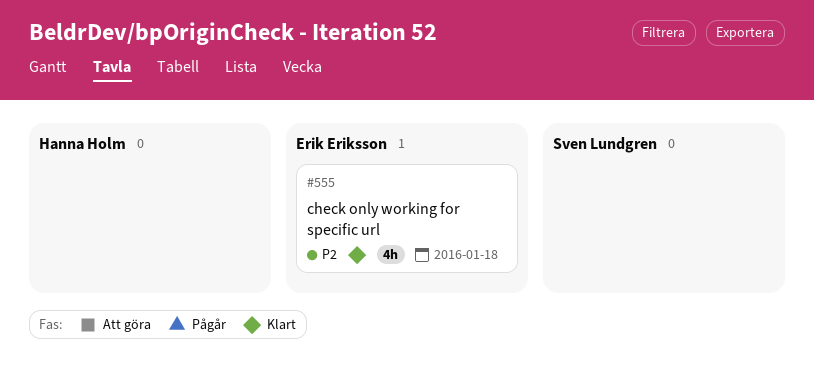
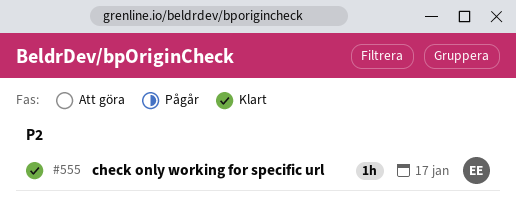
#555, estimate: 4h -> 1h
#555, due: Jan 18 -> Jan 17

